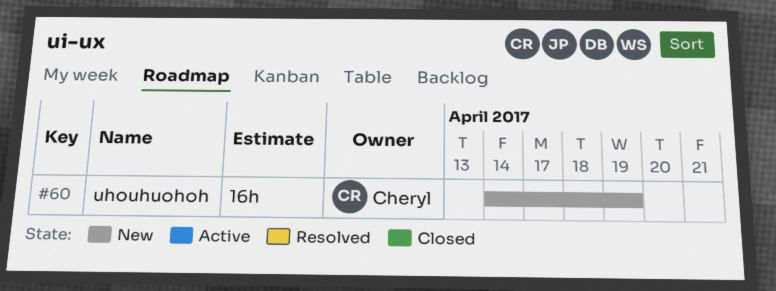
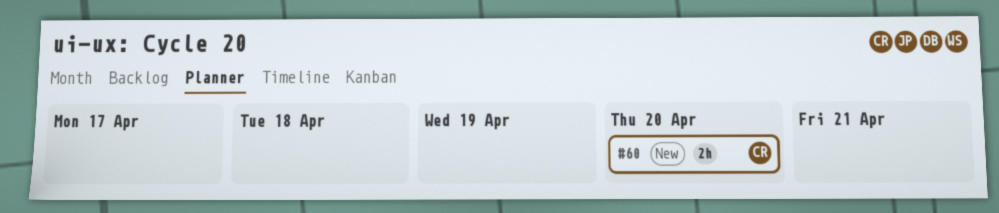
#60, estimate: 16h -> 2h
#60, due: Apr 19 -> Apr 20

